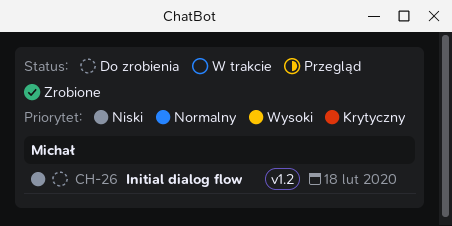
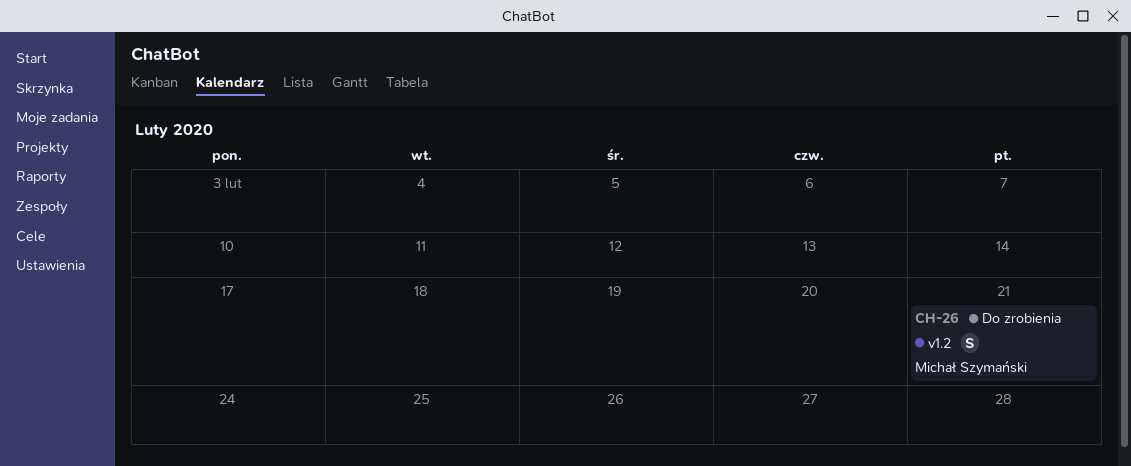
CH-26, due: Feb 18 -> Feb 21

